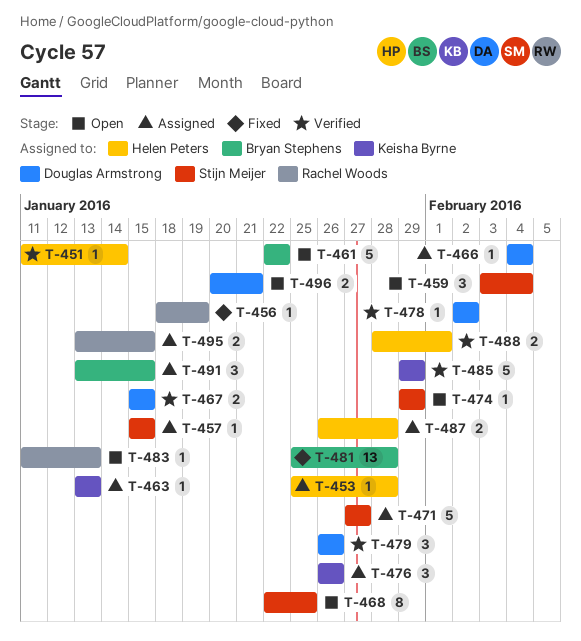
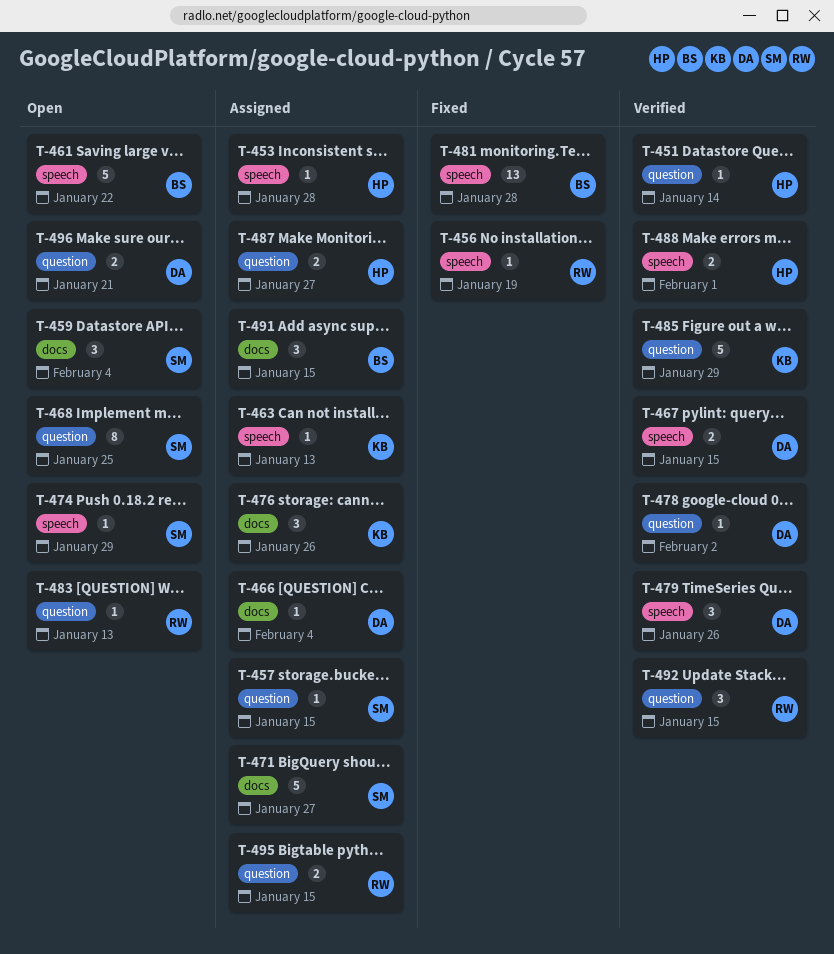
T-487, due: Jan 28 -> Jan 27
T-492: none -> present

